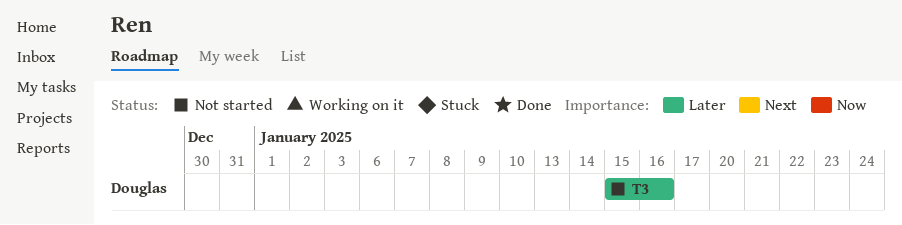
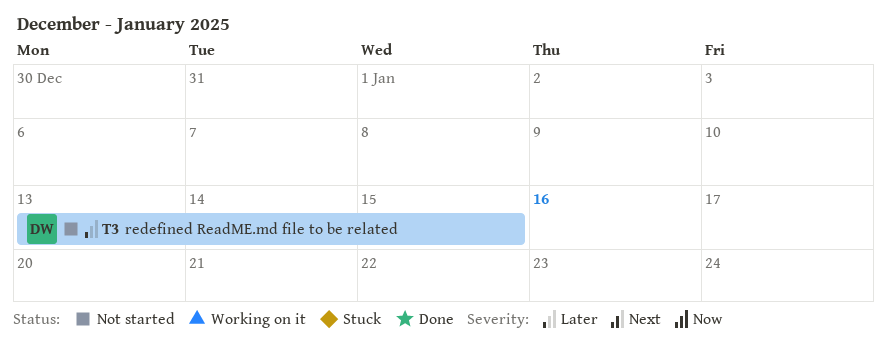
T3, start: Jan 15 -> Jan 13
T3, due: Jan 16 -> Jan 15

